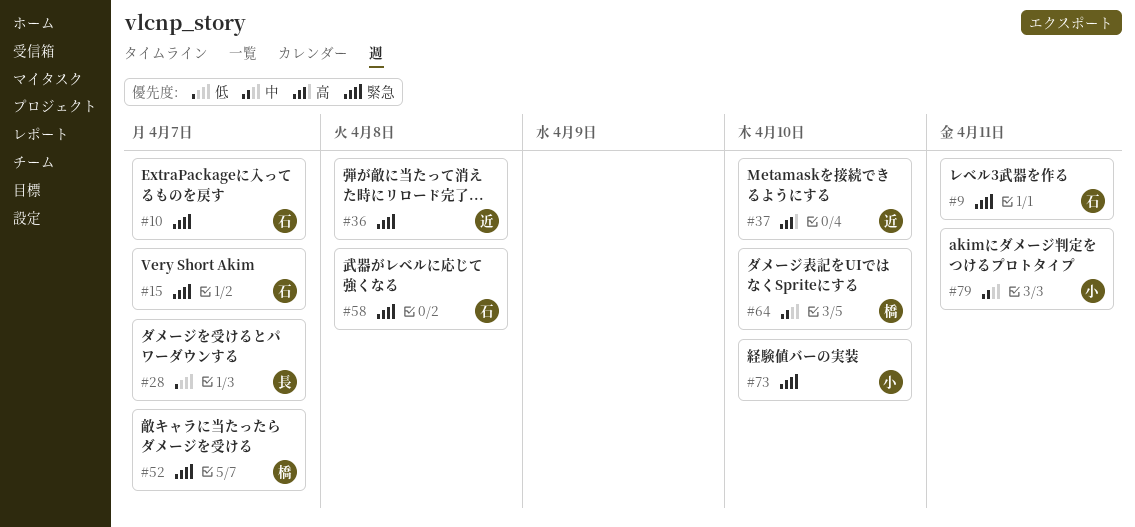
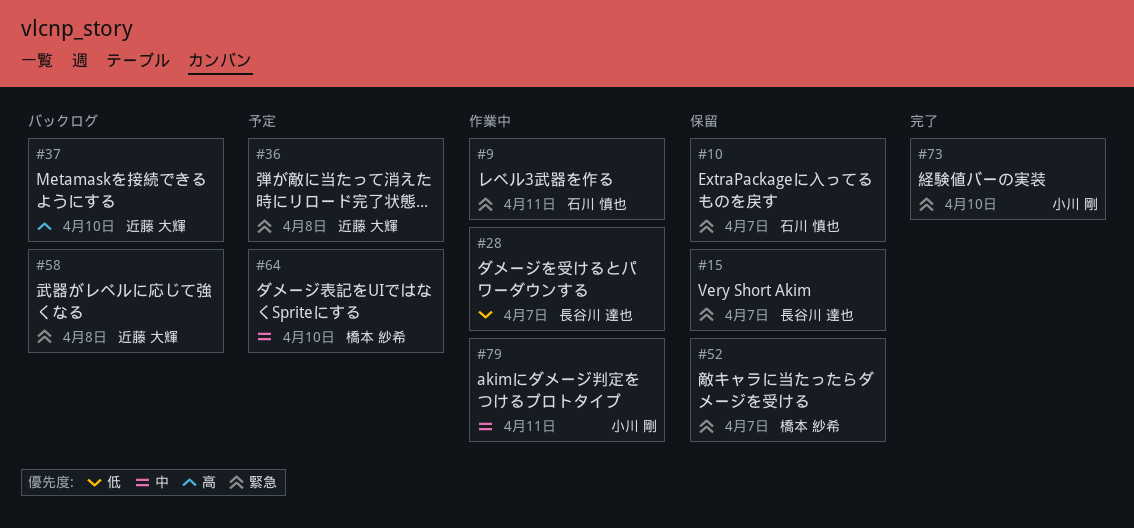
#15, owner: 石川 慎也 -> 長谷川 達也
#58, owner: 石川 慎也 -> 近藤 大輝

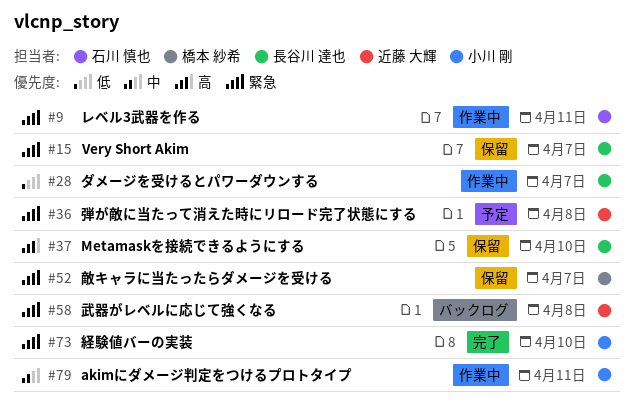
#10: present -> none
#37, status: バックログ -> 保留
#37, owner: 近藤 大輝 -> 長谷川 達也
#64: present -> none

